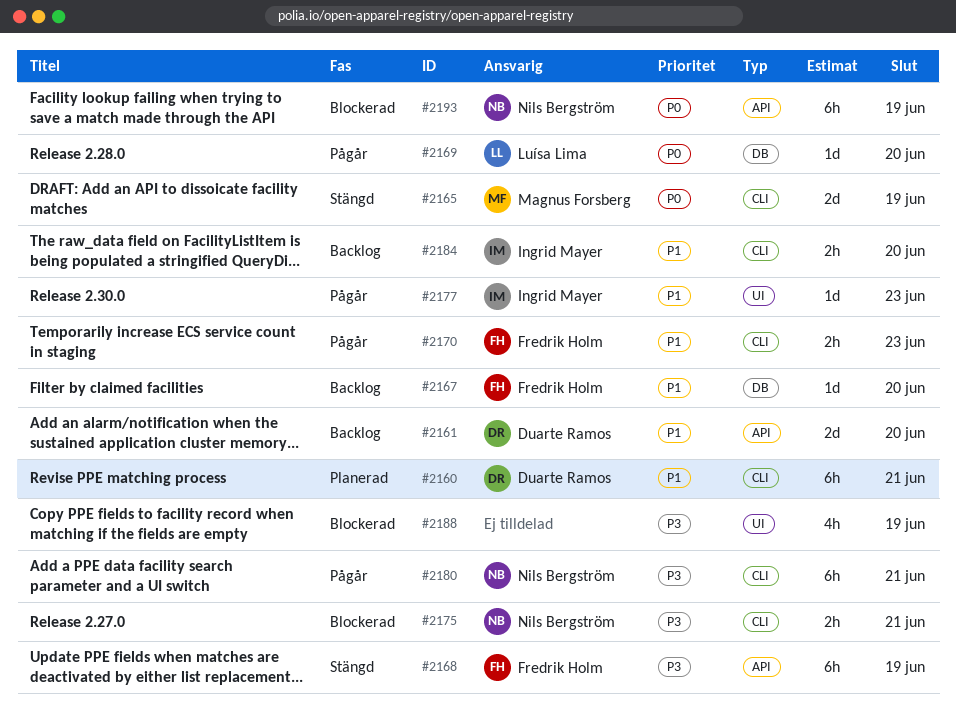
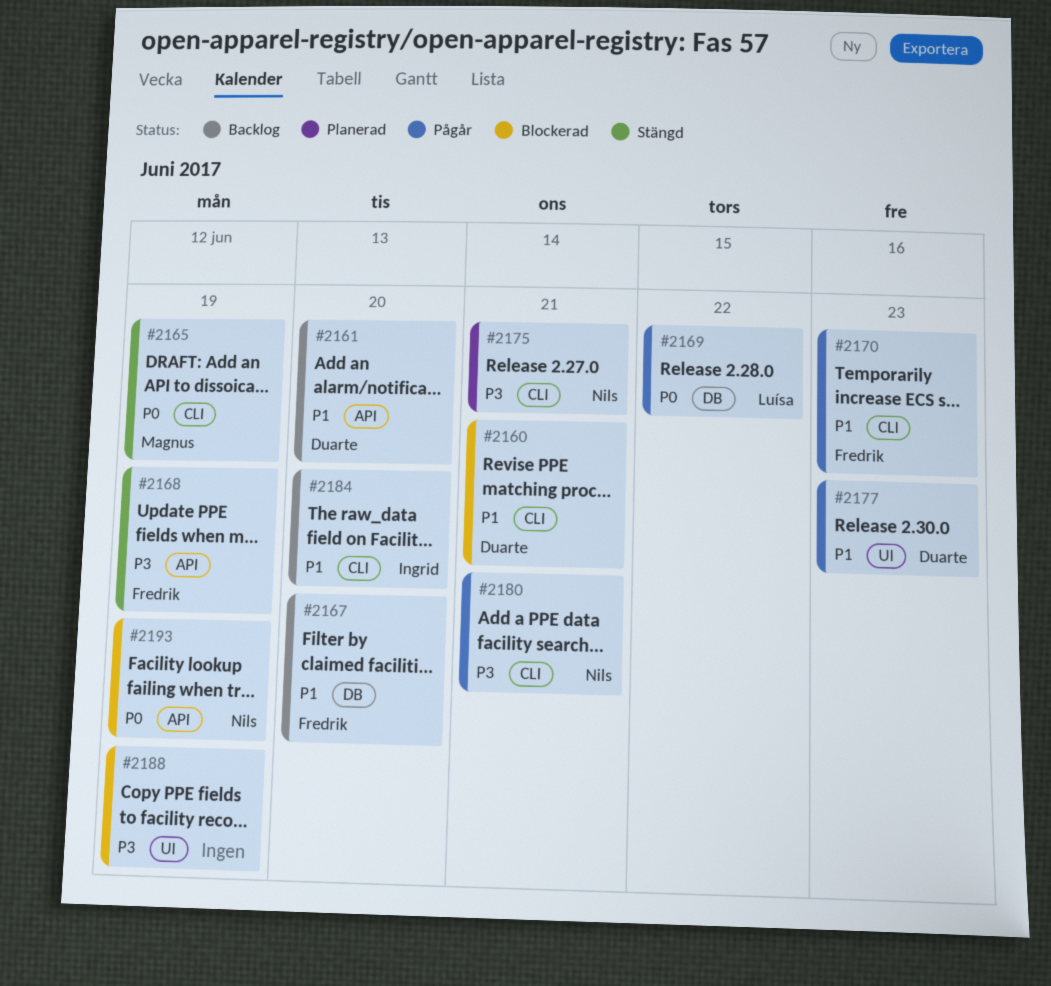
#2160, status: Planerad -> Blockerad
#2169, due: Jun 20 -> Jun 22
#2175, status: Blockerad -> Planerad
#2177, owner: Ingrid Mayer -> Duarte Ramos

